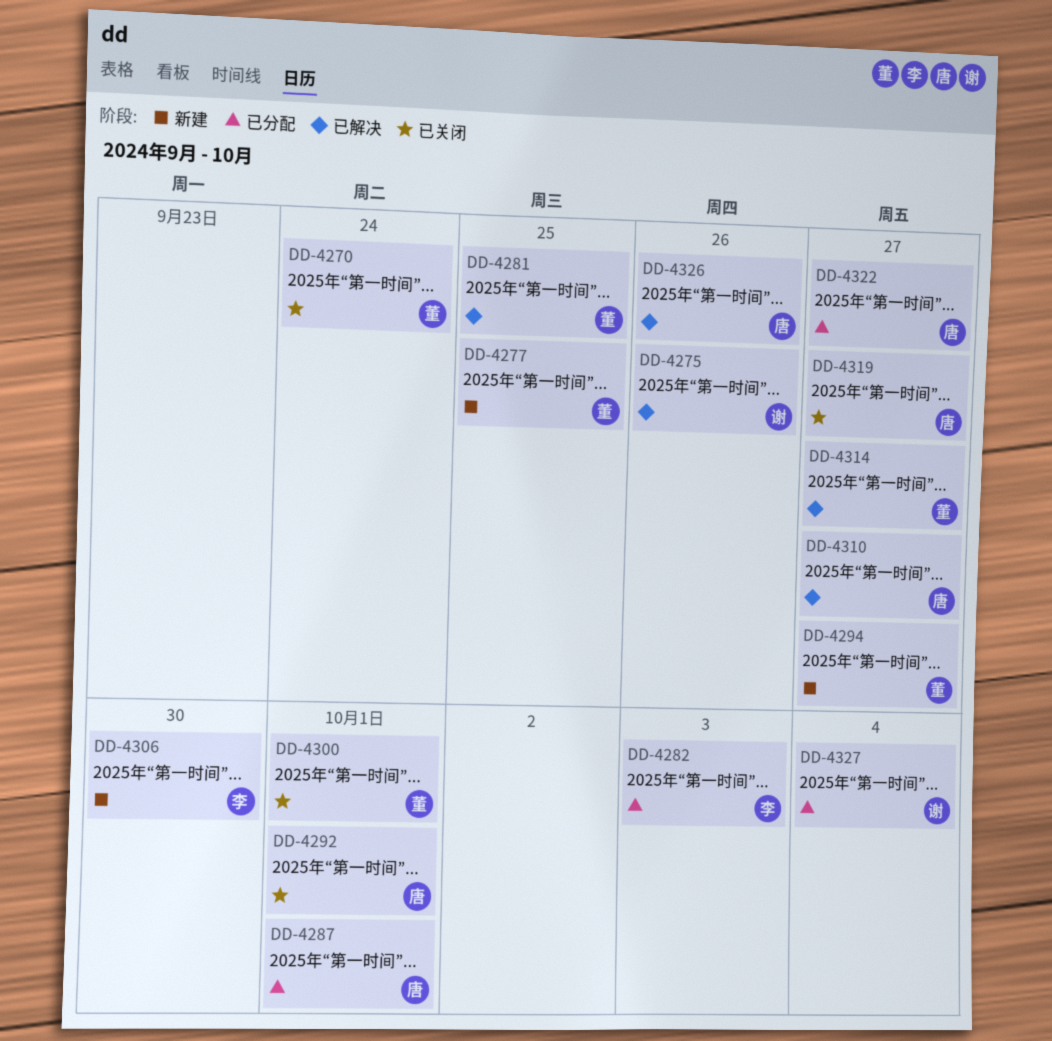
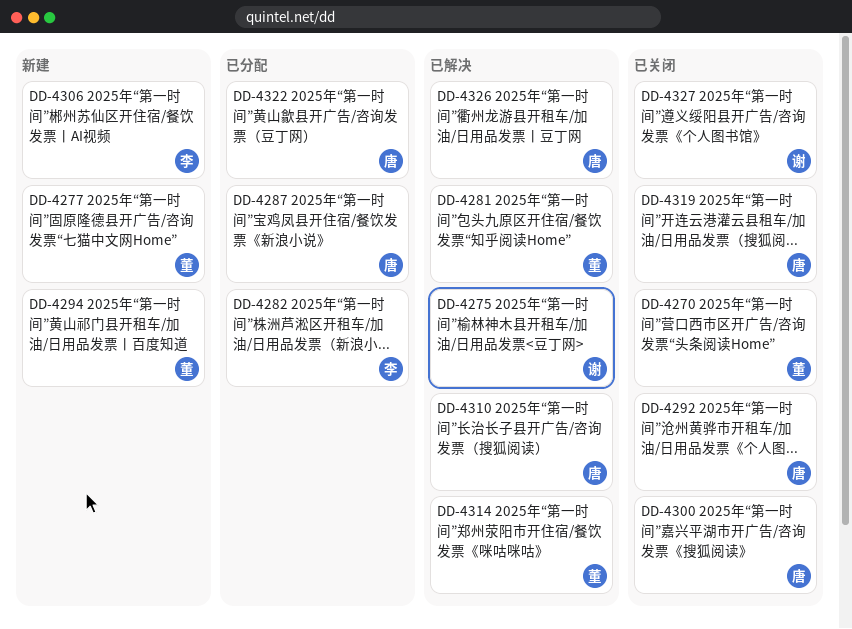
DD-4300, owner: 董 -> 唐
DD-4327, status: 已分配 -> 已关闭

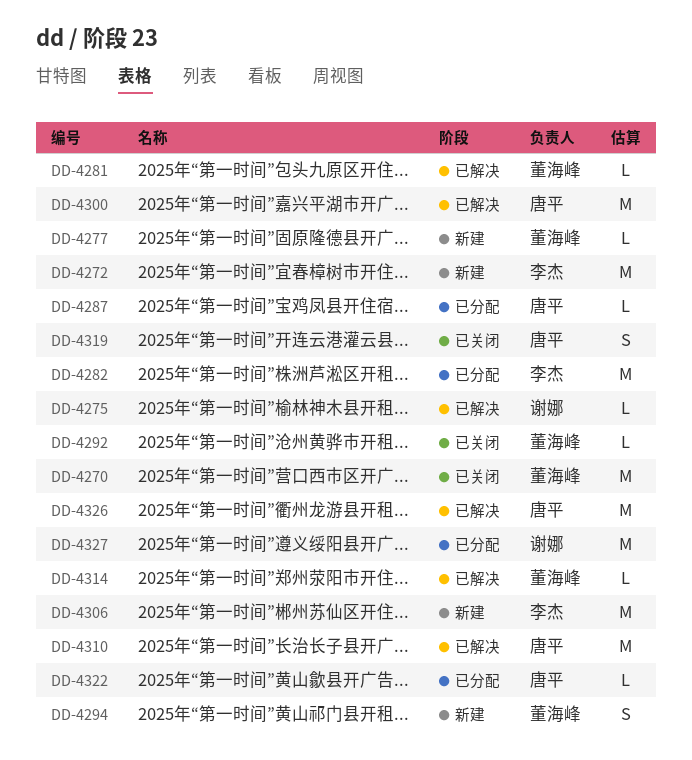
DD-4272: none -> present
DD-4292, owner: 唐平 -> 董海峰
DD-4300, status: 已关闭 -> 已解决
DD-4327, status: 已关闭 -> 已分配

